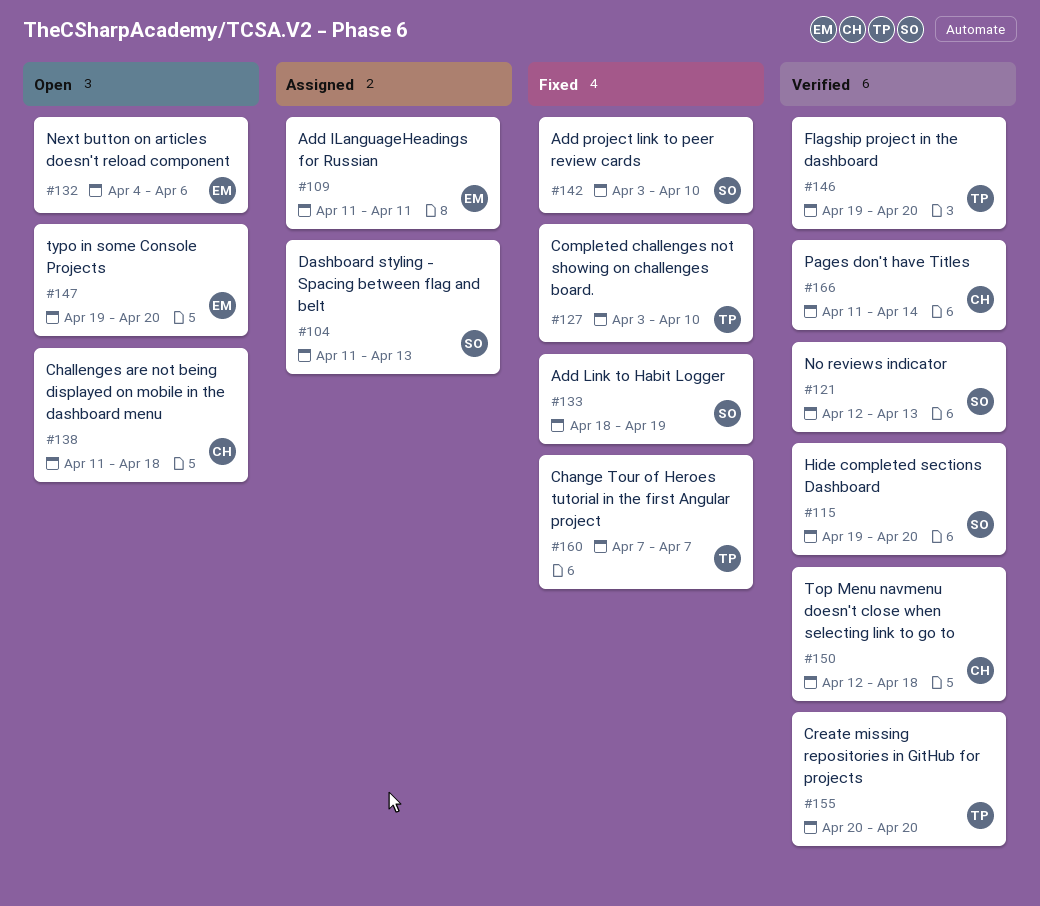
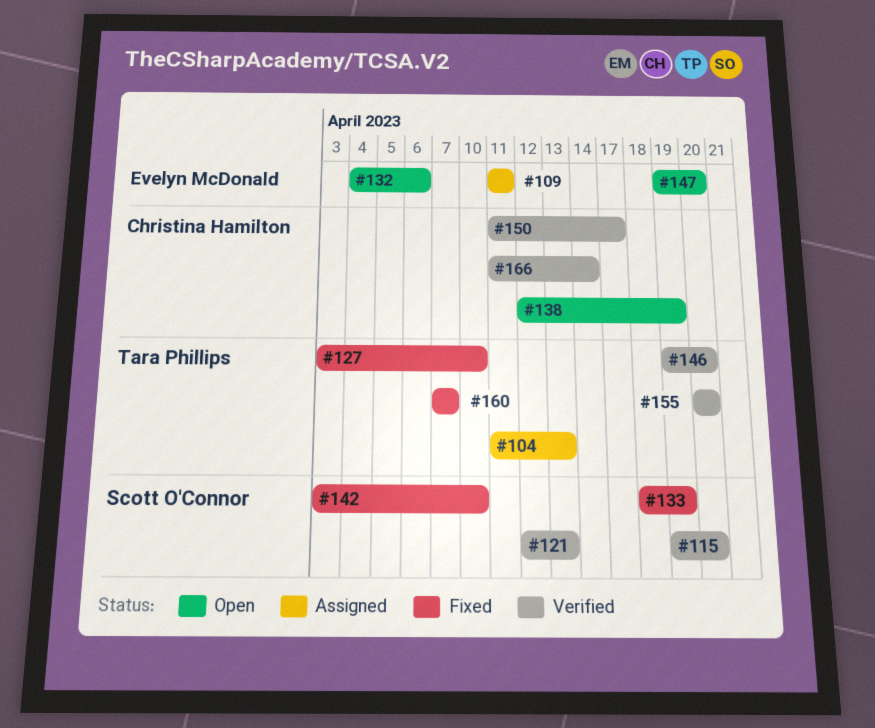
#104, owner: Scott O'Connor -> Tara Phillips
#138, start: Apr 11 -> Apr 12
#138, due: Apr 18 -> Apr 19
#150, start: Apr 12 -> Apr 11
#150, due: Apr 18 -> Apr 17

